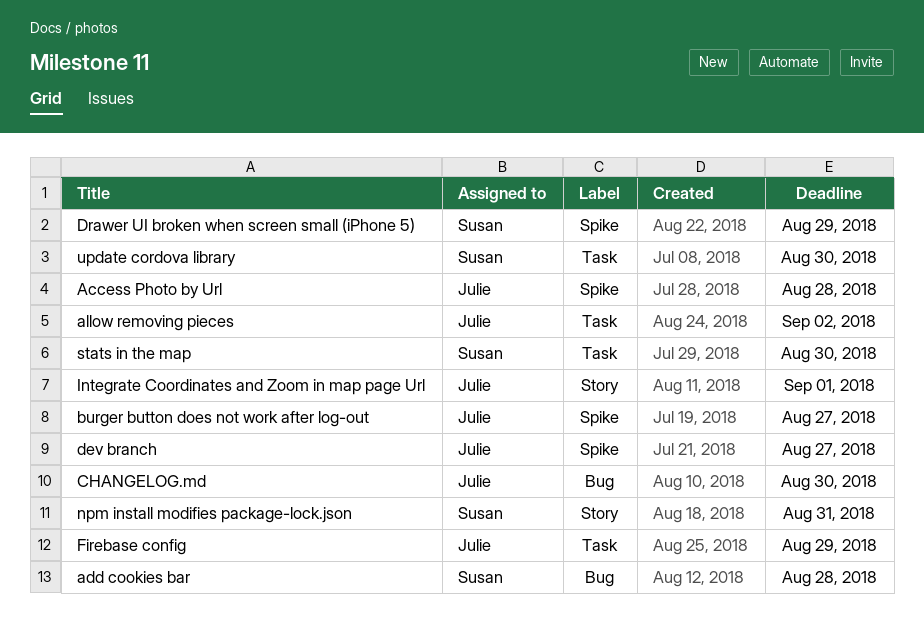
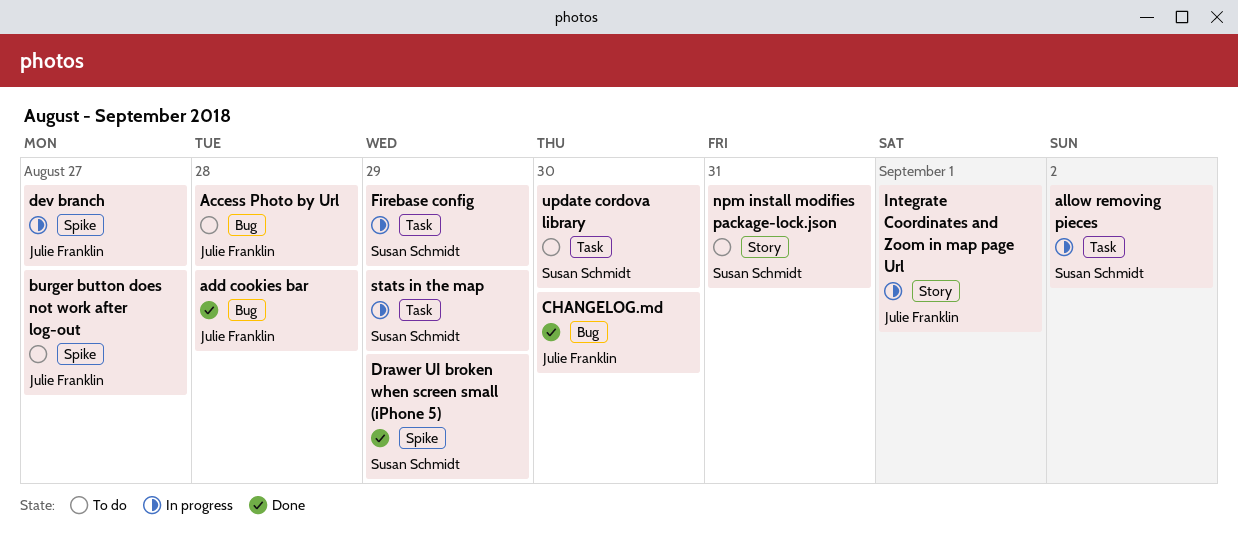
Access Photo by Url, label: Spike -> Bug
add cookies bar, owner: Susan Schmidt -> Julie Franklin
allow removing pieces, owner: Julie Franklin -> Susan Schmidt
Firebase config, owner: Julie Franklin -> Susan Schmidt
stats in the map, due: Aug 30 -> Aug 29

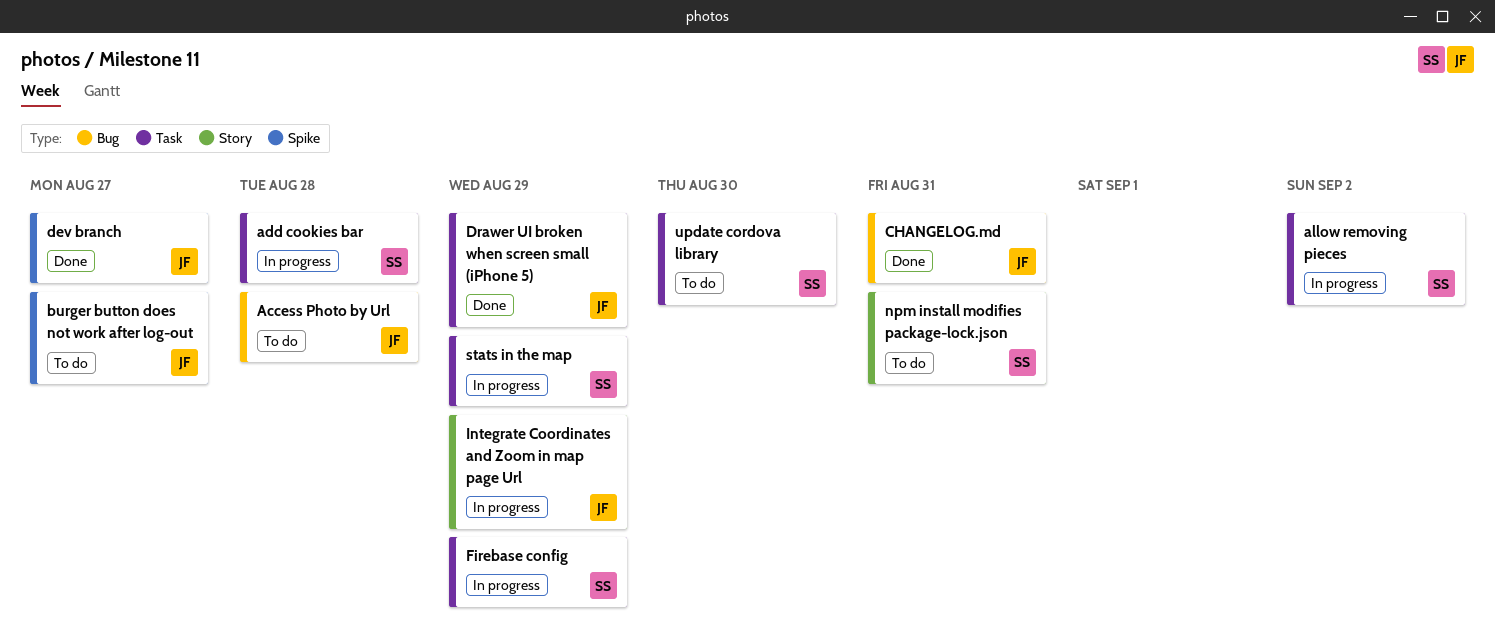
add cookies bar, status: Done -> In progress
add cookies bar, owner: Julie Franklin -> Susan Schmidt
add cookies bar, label: Bug -> Task
CHANGELOG.md, due: Aug 30 -> Aug 31
dev branch, status: In progress -> Done
Drawer UI broken when screen small (iPhone 5), owner: Susan Schmidt -> Julie Franklin
Drawer UI broken when screen small (iPhone 5), label: Spike -> Task
Integrate Coordinates and Zoom in map page Url, due: Sep 1 -> Aug 29

